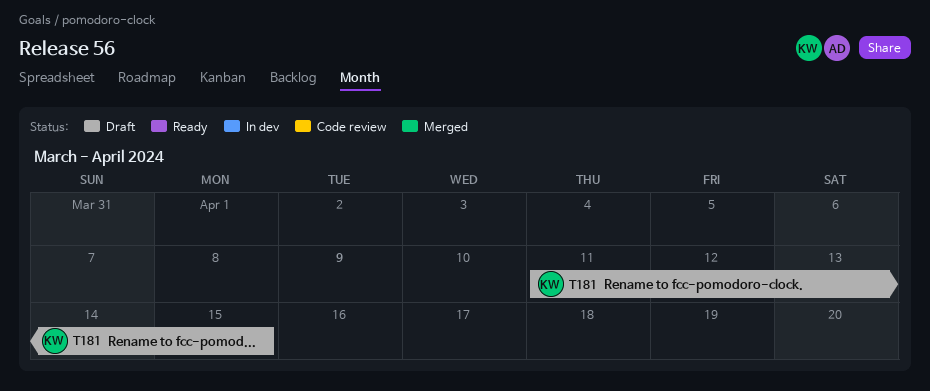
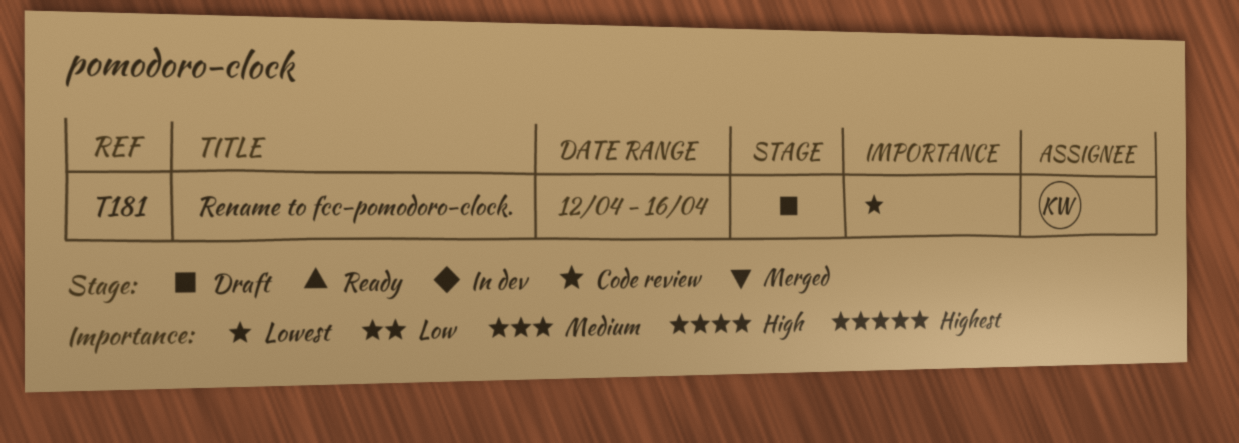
T181, start: Apr 11 -> Apr 12
T181, due: Apr 15 -> Apr 16

